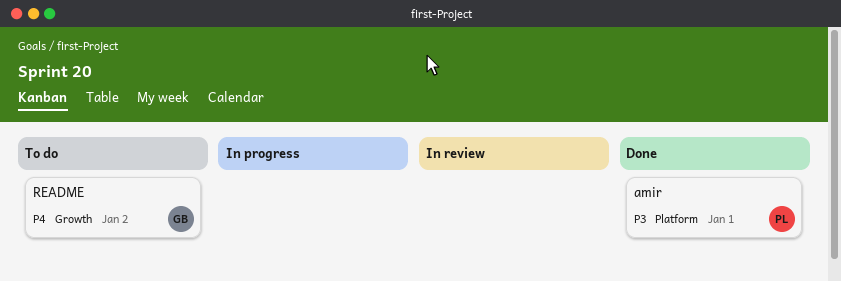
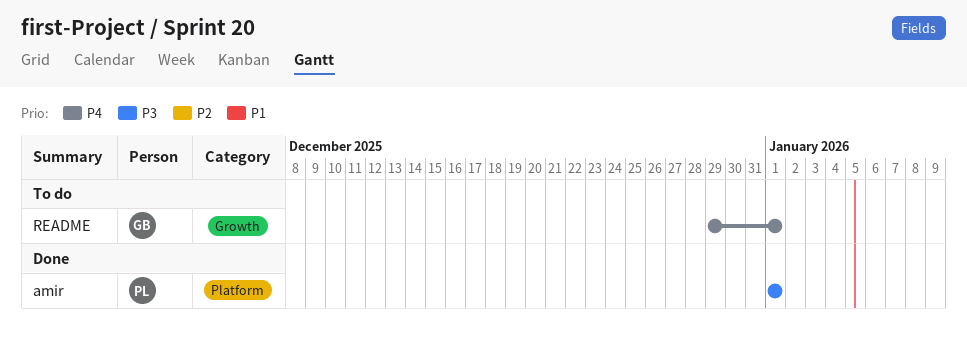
README, due: Jan 2 -> Jan 1

